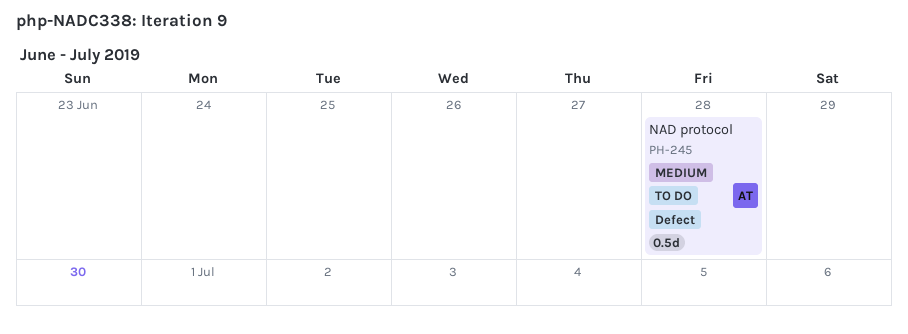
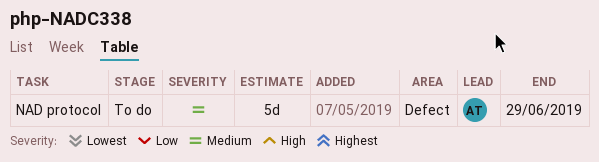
NAD protocol, estimate: 0.5d -> 5d
NAD protocol, due: Jun 28 -> Jun 29

